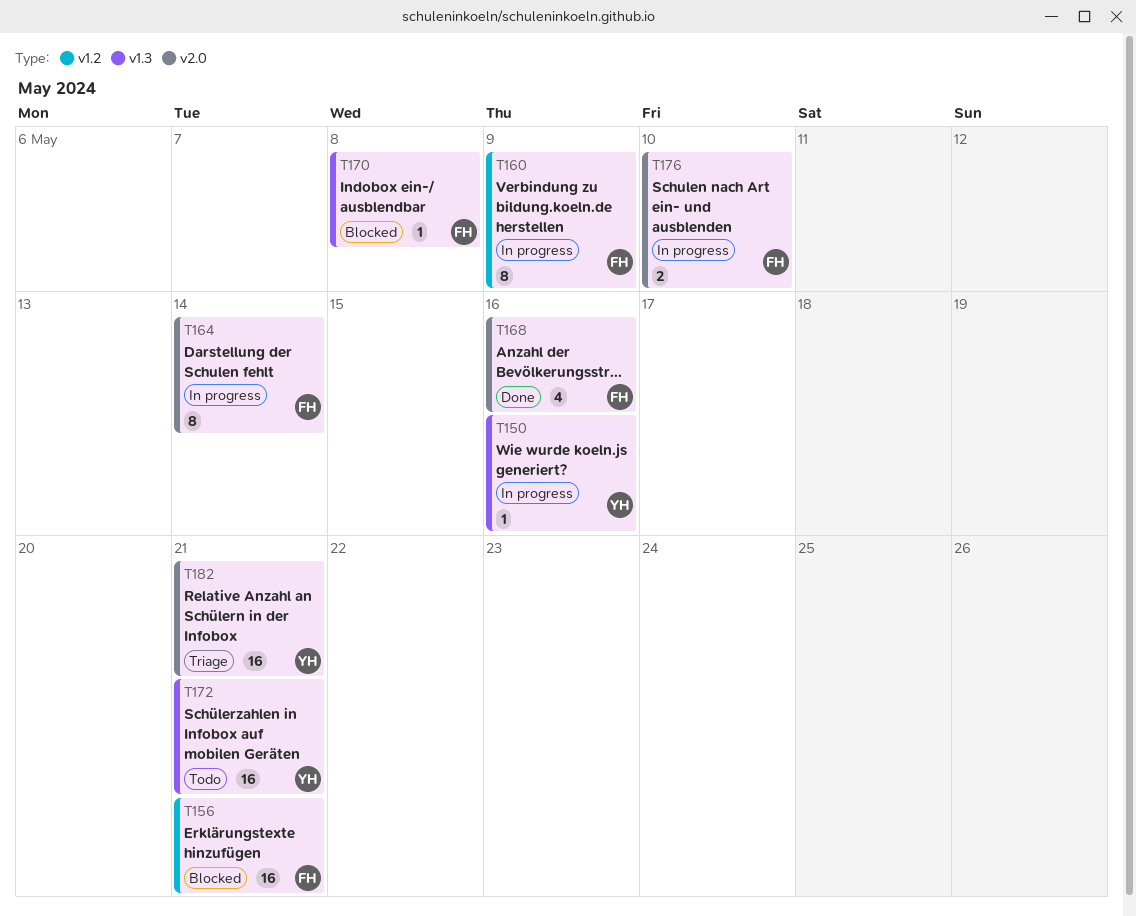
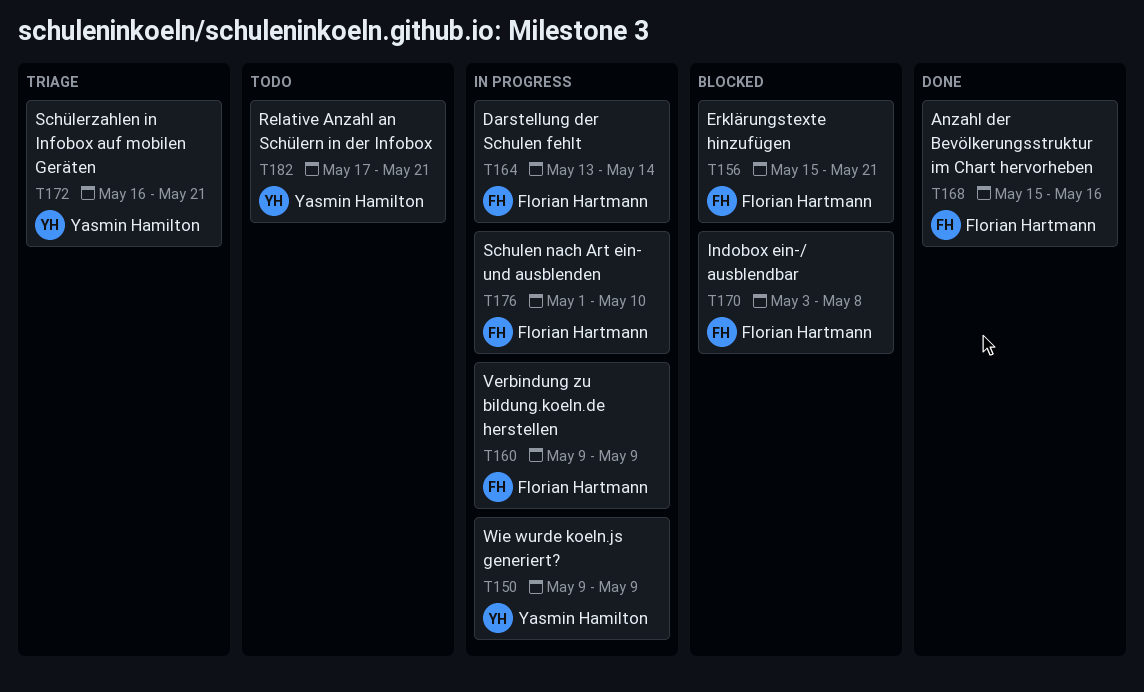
T150, due: May 16 -> May 9
T172, status: Todo -> Triage
T182, status: Triage -> Todo

